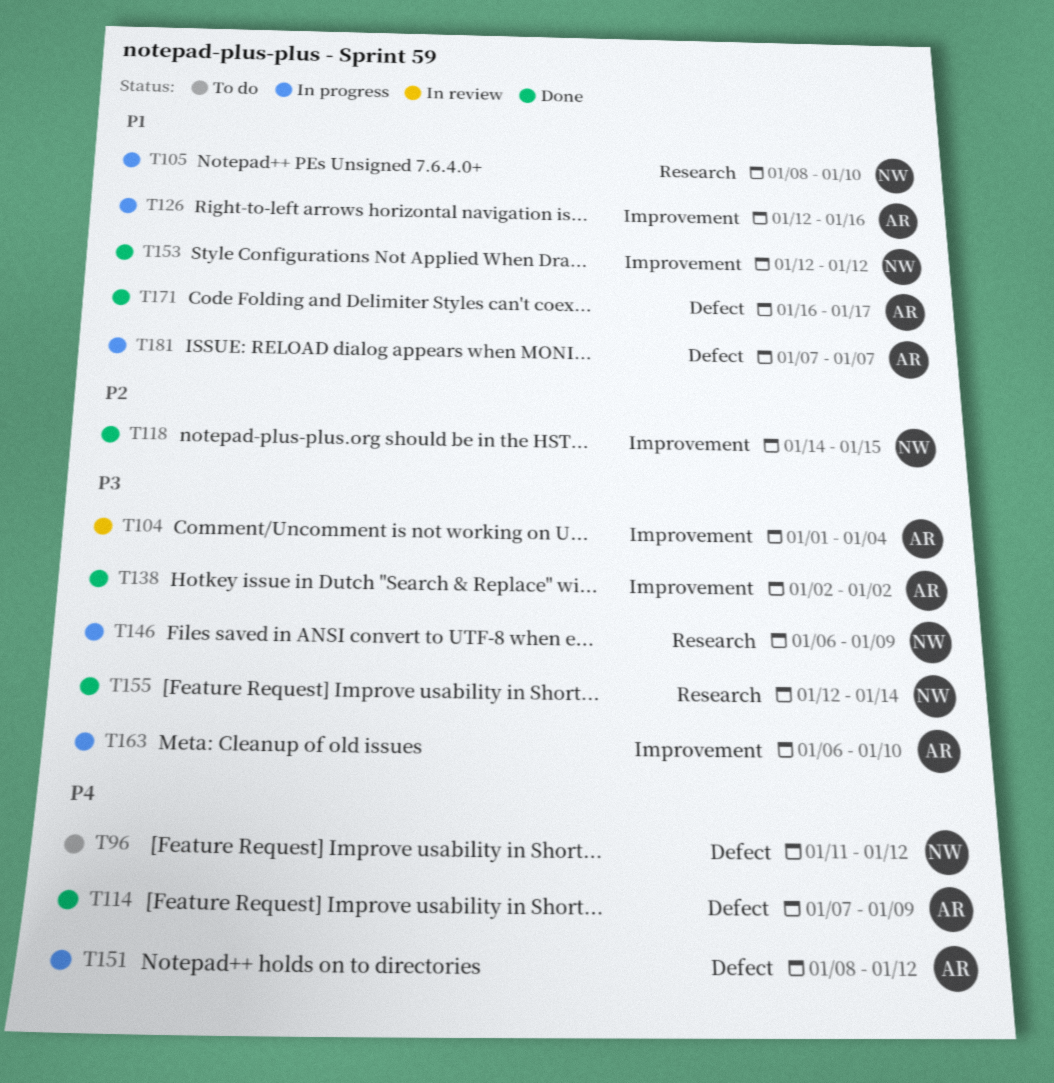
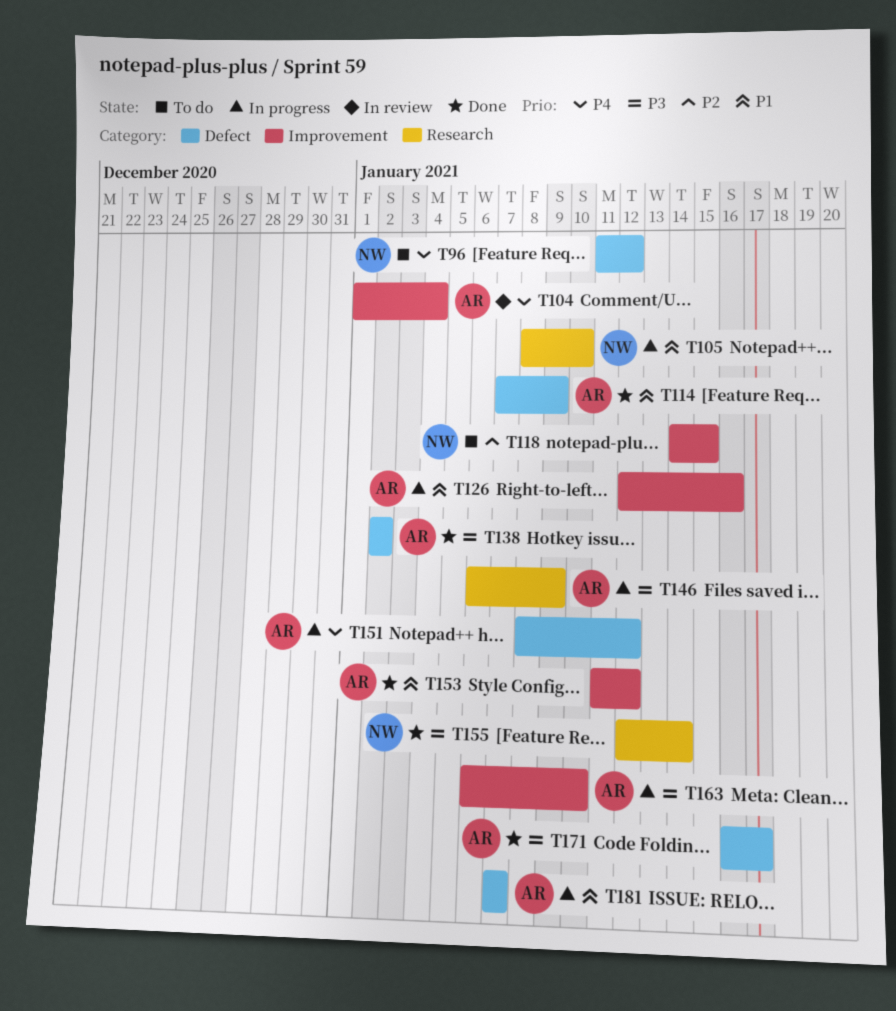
T104, priority: P3 -> P4
T114, priority: P4 -> P1
T118, status: Done -> To do
T138, label: Improvement -> Defect
T146, owner: NW -> AR
T153, owner: NW -> AR
T153, start: Jan 12 -> Jan 11
T171, priority: P1 -> P3

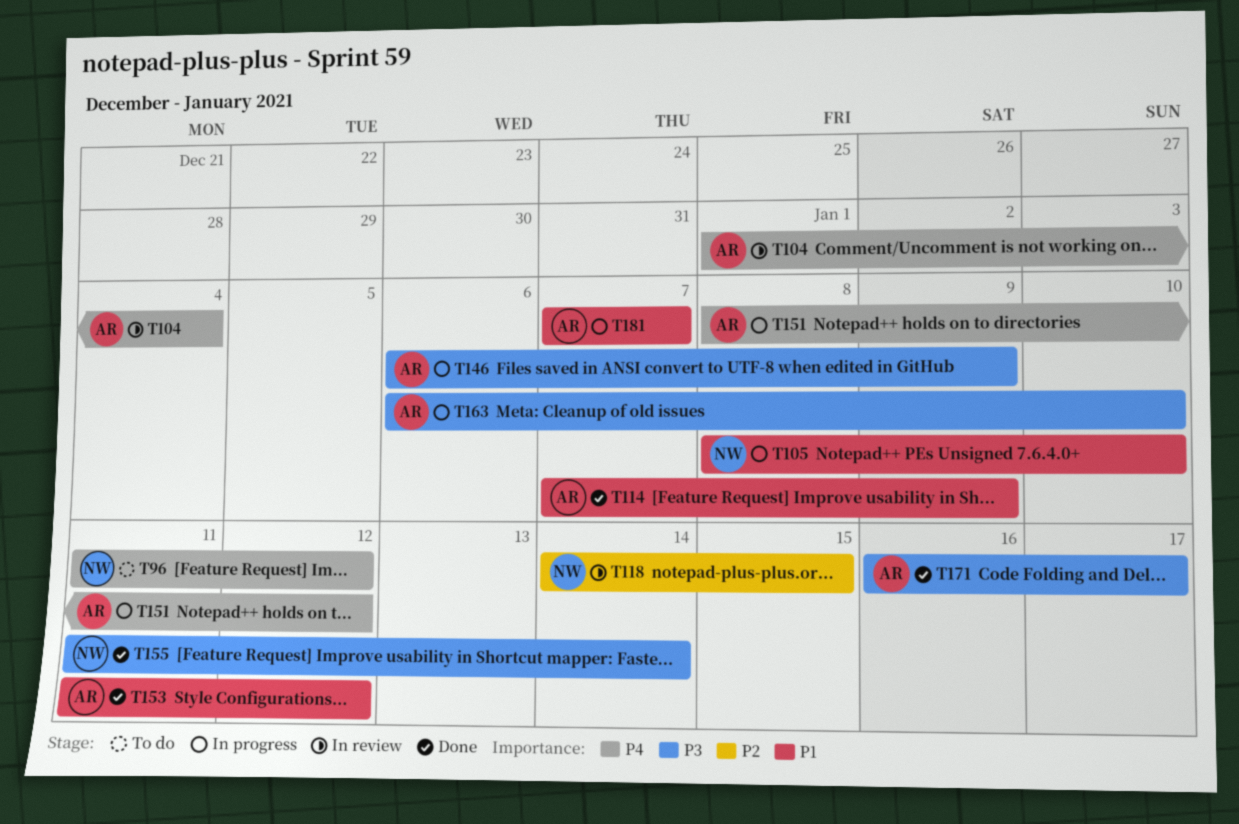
T118, status: To do -> In review
T126: present -> none
T138: present -> none
T155, start: Jan 12 -> Jan 11

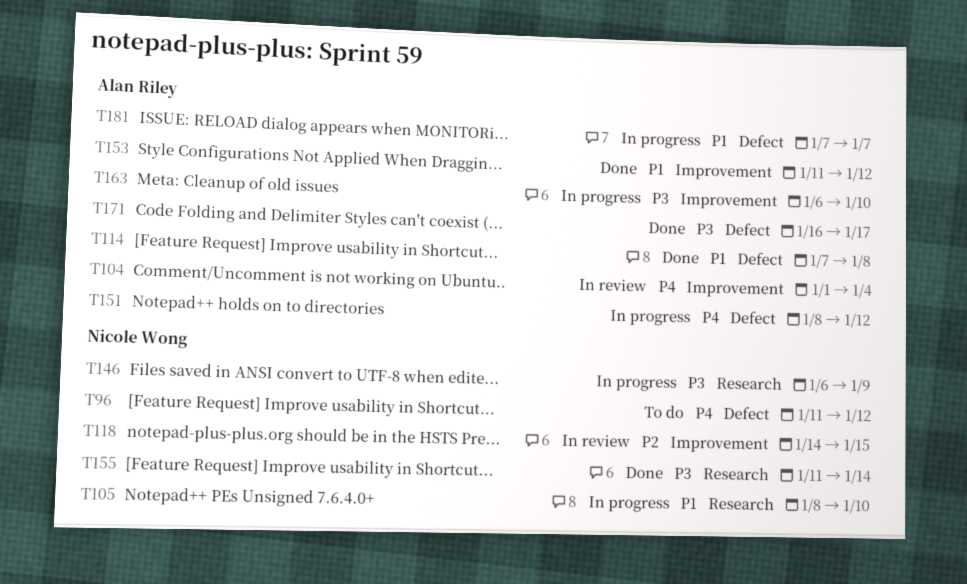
T114, due: Jan 9 -> Jan 8
T146, owner: Alan Riley -> Nicole Wong

